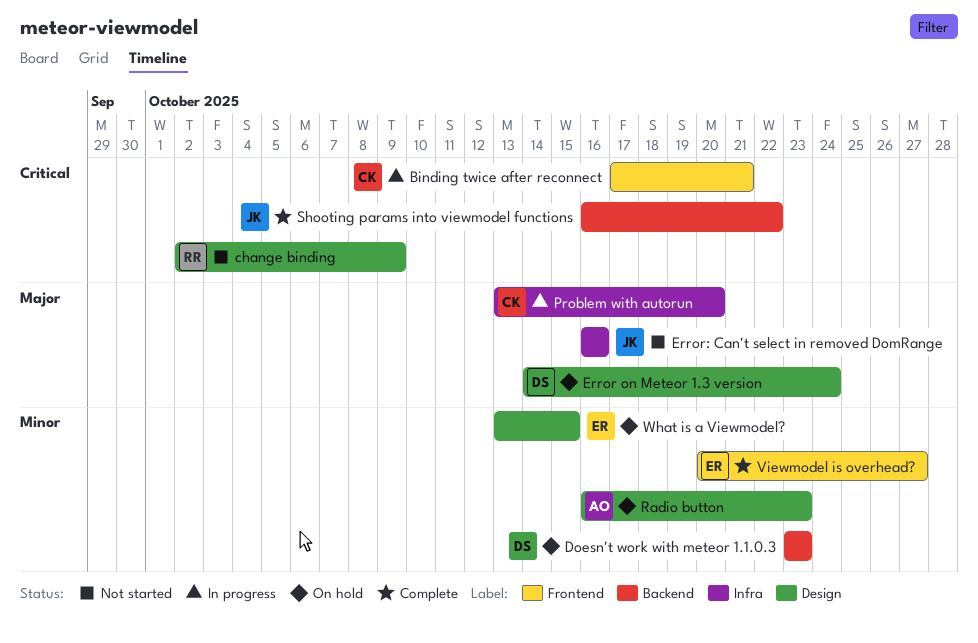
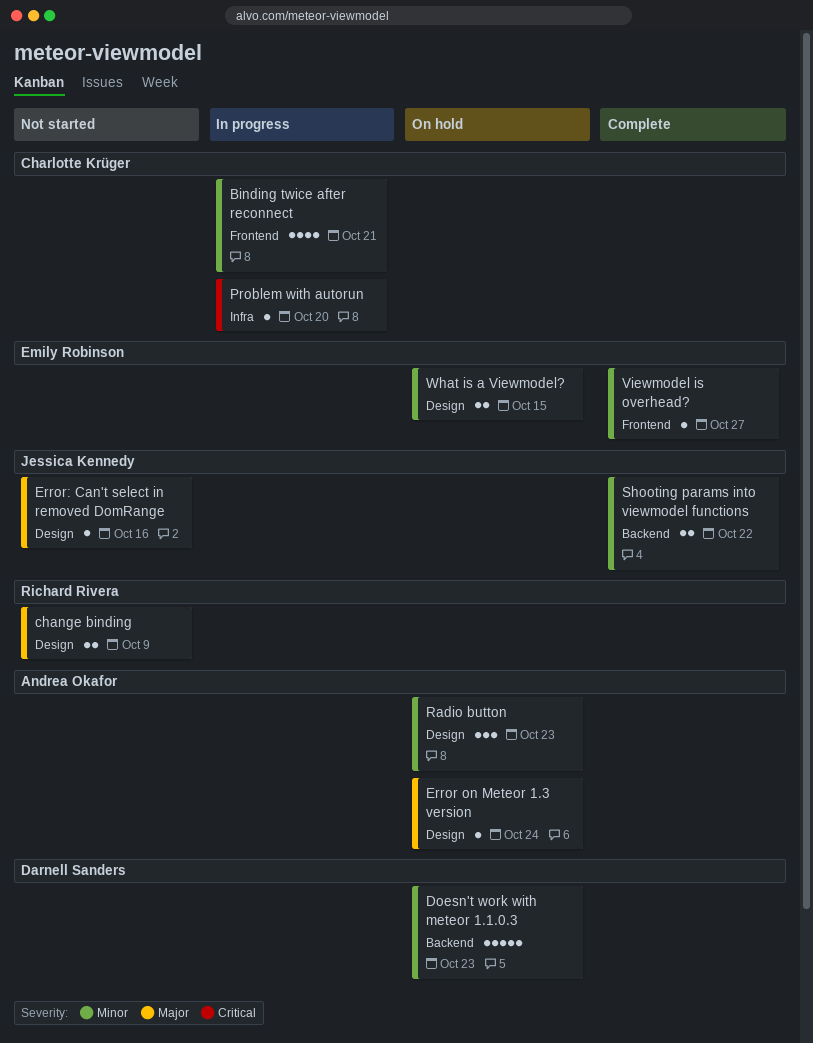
Binding twice after reconnect, priority: Critical -> Minor
change binding, priority: Critical -> Major
Error on Meteor 1.3 version, owner: Darnell Sanders -> Andrea Okafor
Error: Can't select in removed DomRange, label: Infra -> Design
Problem with autorun, priority: Major -> Critical
Shooting params into viewmodel functions, priority: Critical -> Minor

